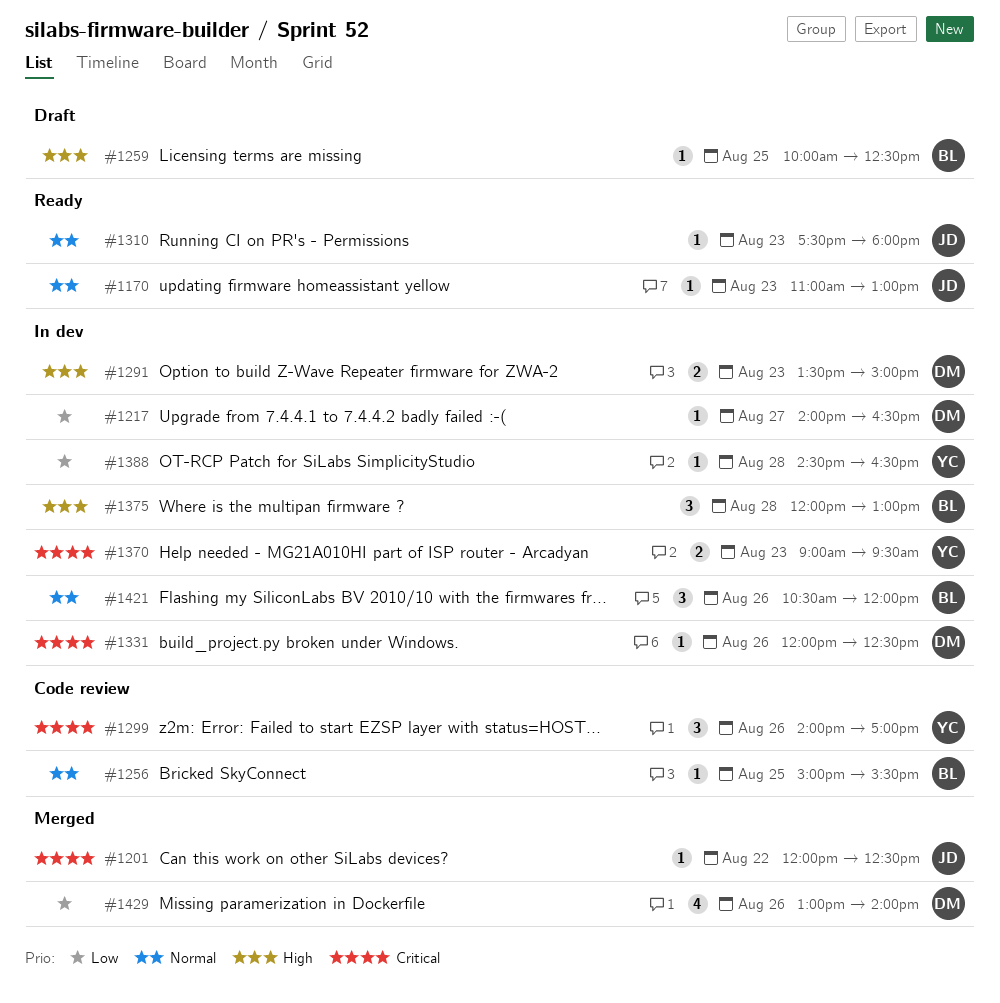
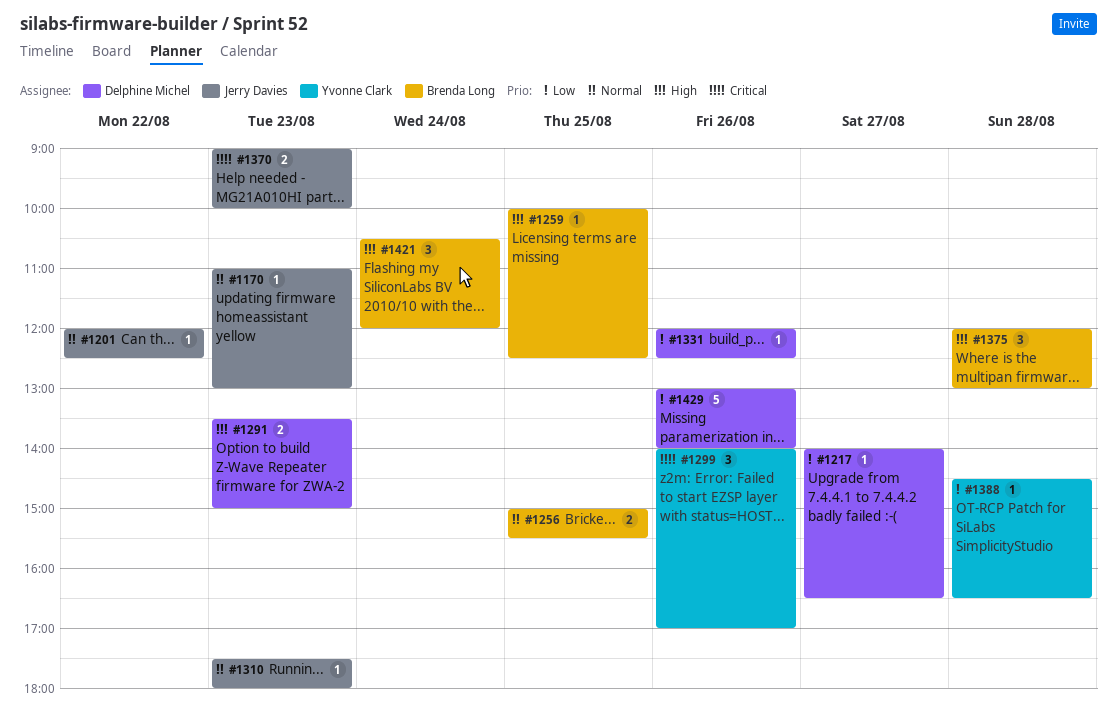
#1201, priority: Critical -> Normal
#1256, estimate: 1 -> 2
#1331, priority: Critical -> Low
#1370, owner: Yvonne Clark -> Jerry Davies
#1370, ends: 09:30 -> 10:00
#1421, priority: Normal -> High
#1421, day: Aug 26 -> Aug 24
#1429, estimate: 4 -> 5

